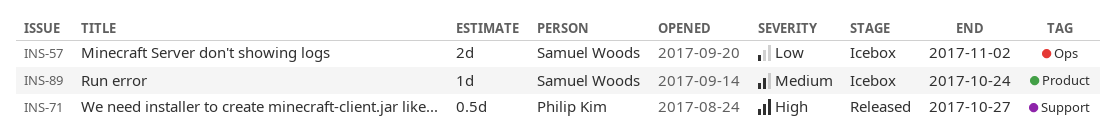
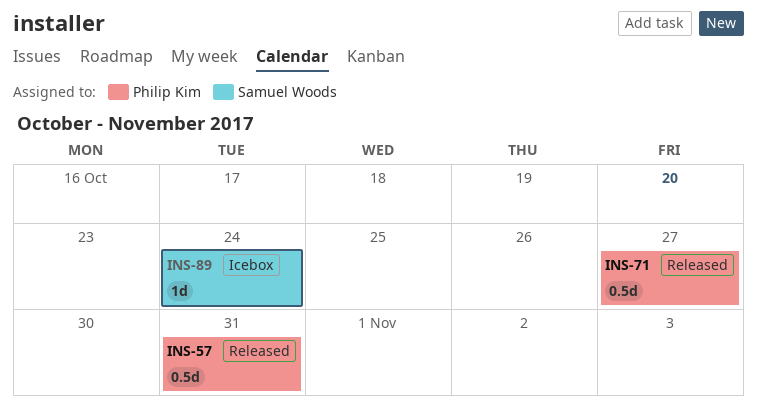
INS-57, status: Icebox -> Released
INS-57, owner: Samuel Woods -> Philip Kim
INS-57, estimate: 2d -> 0.5d
INS-57, due: Nov 2 -> Oct 31

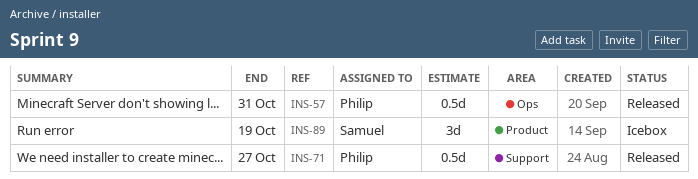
INS-89, estimate: 1d -> 3d
INS-89, due: Oct 24 -> Oct 19

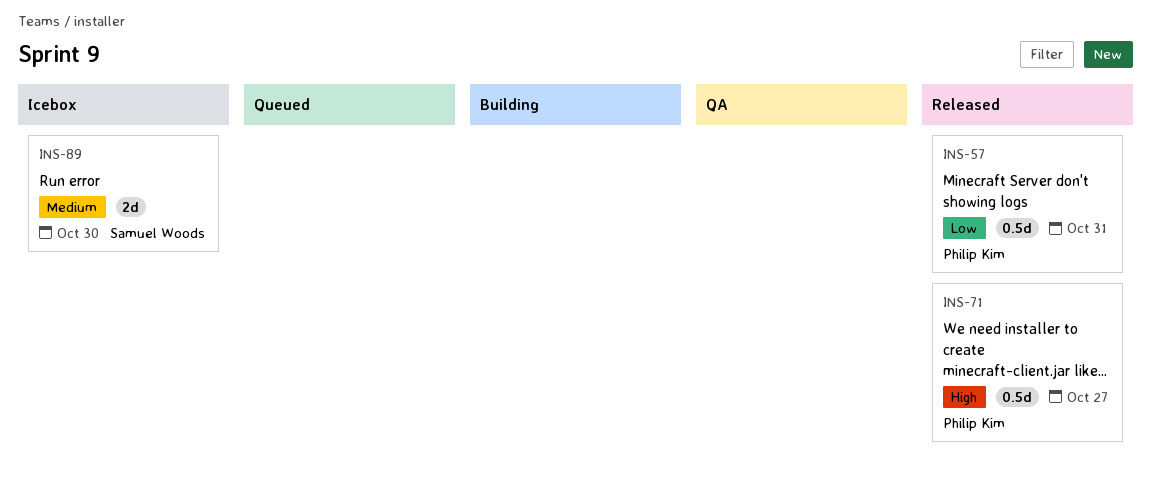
INS-89, estimate: 3d -> 2d
INS-89, due: Oct 19 -> Oct 30

